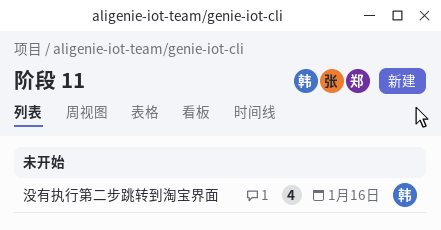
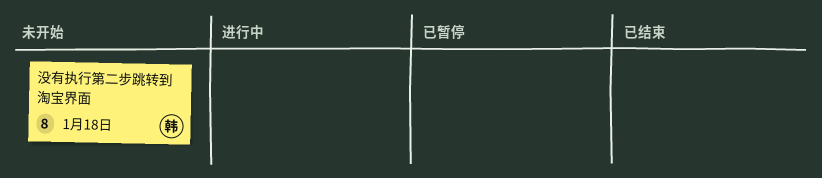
没有执行第二步跳转到淘宝界面, estimate: 4 -> 8
没有执行第二步跳转到淘宝界面, due: Jan 16 -> Jan 18

